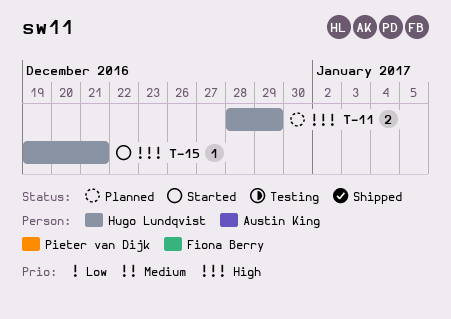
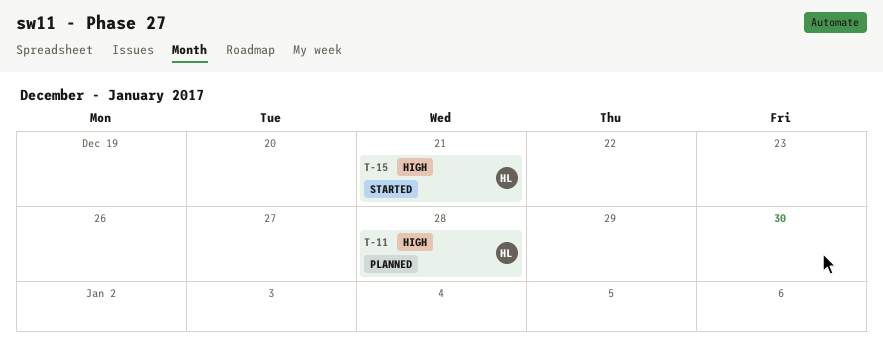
T-11, due: Dec 29 -> Dec 28

